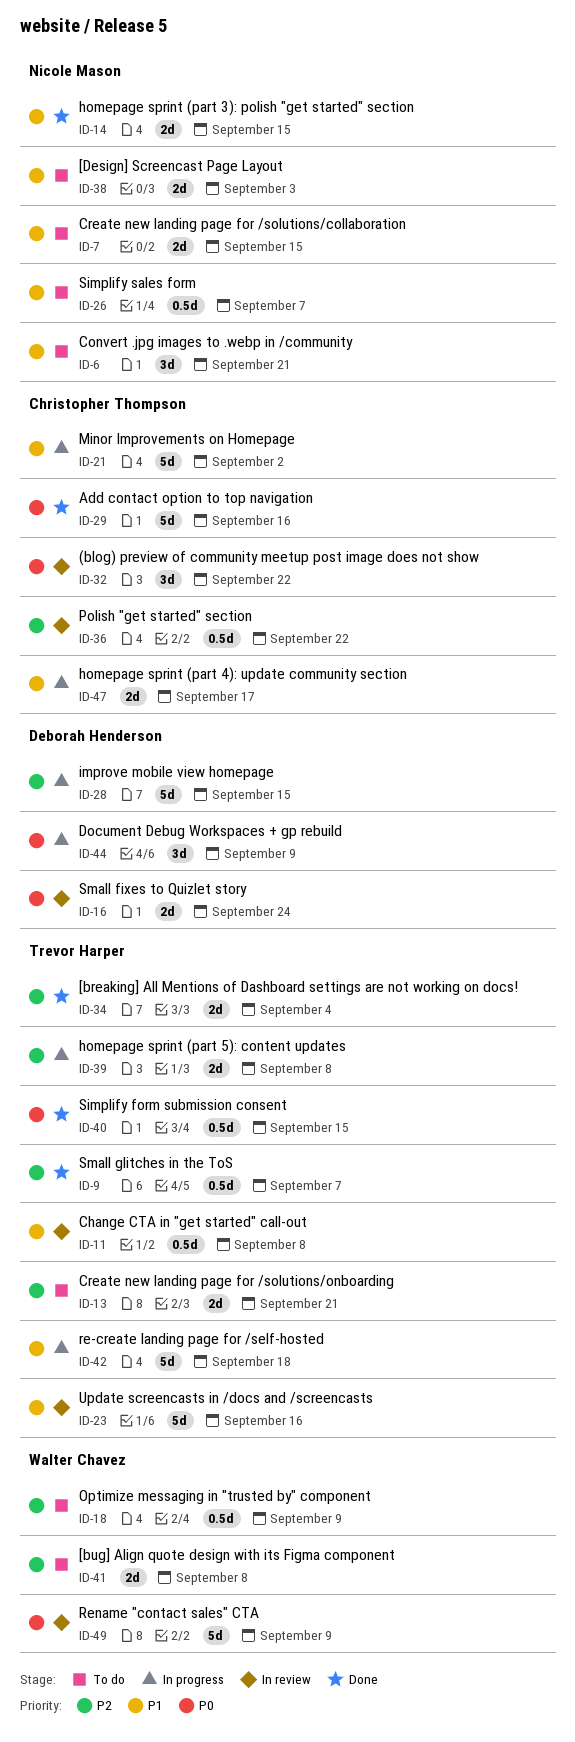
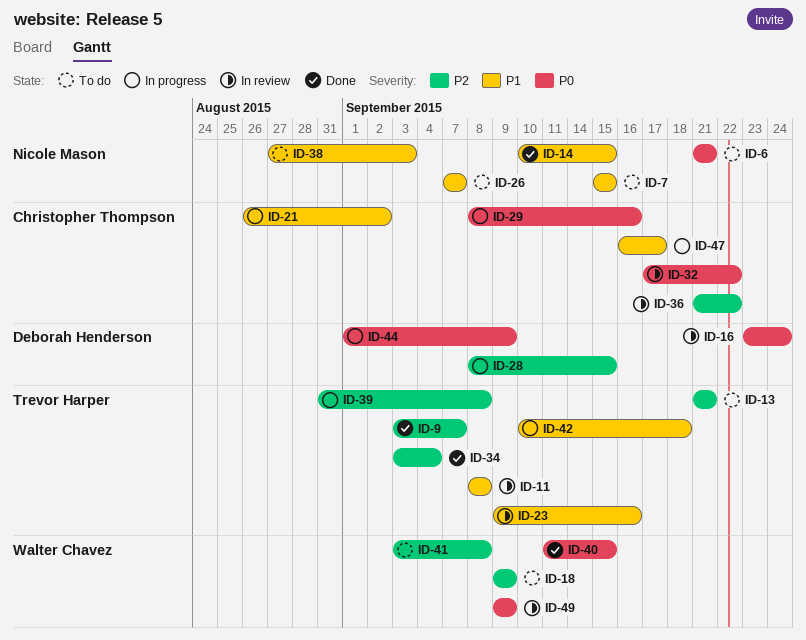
ID-6, priority: P1 -> P0
ID-29, status: Done -> In progress
ID-40, owner: Trevor Harper -> Walter Chavez

